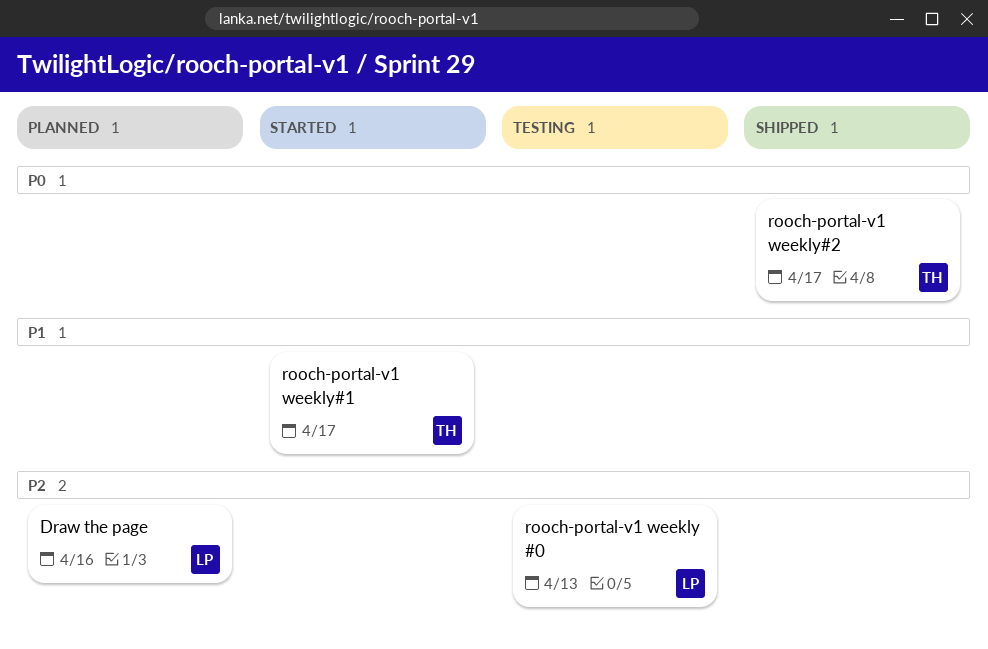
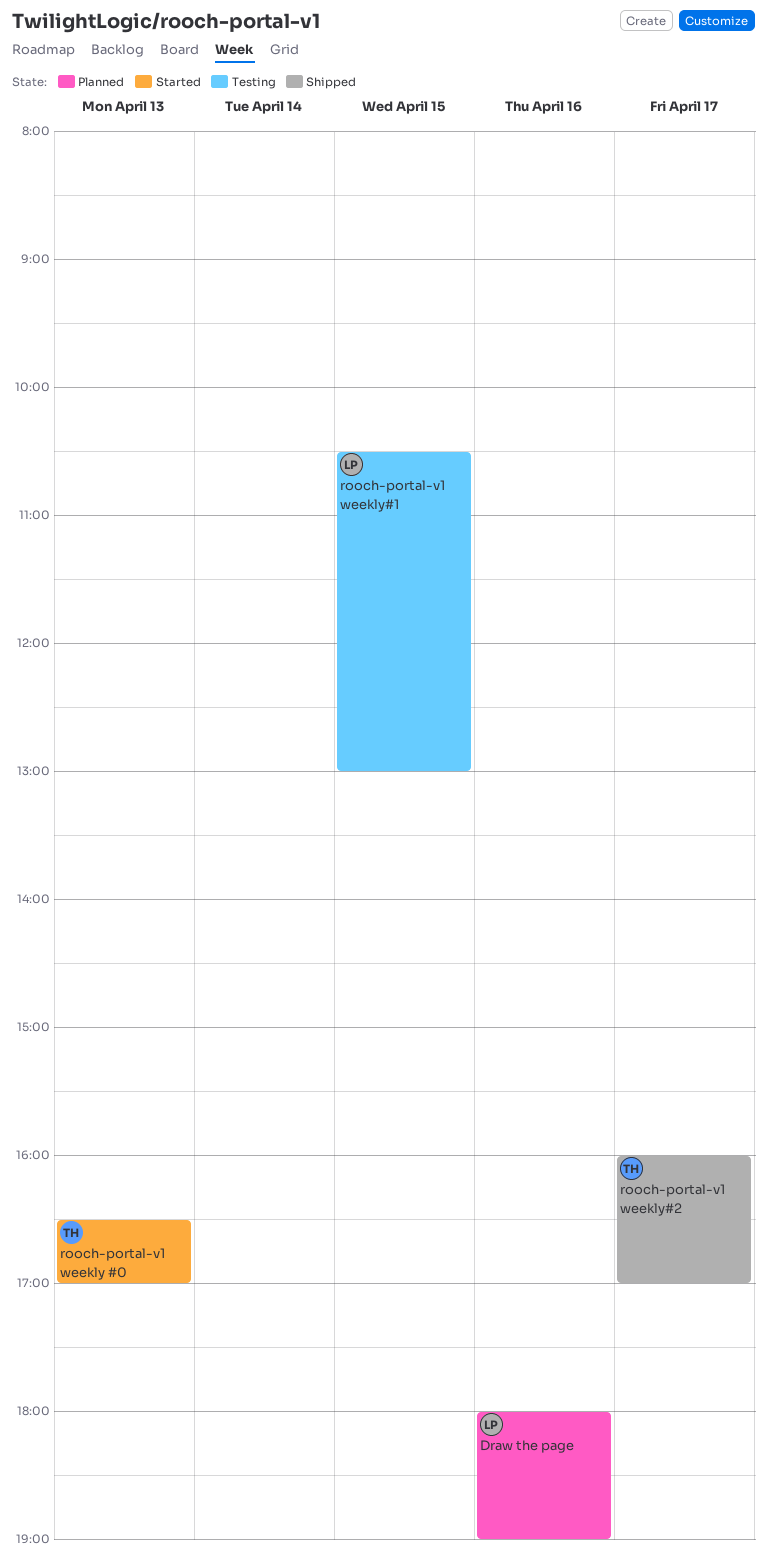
rooch-portal-v1 weekly #0, status: Testing -> Started
rooch-portal-v1 weekly #0, owner: LP -> TH
rooch-portal-v1 weekly#1, status: Started -> Testing
rooch-portal-v1 weekly#1, owner: TH -> LP
rooch-portal-v1 weekly#1, day: Apr 17 -> Apr 15

